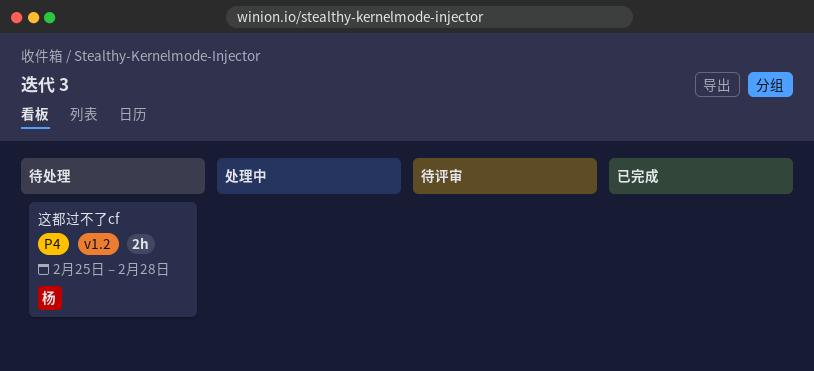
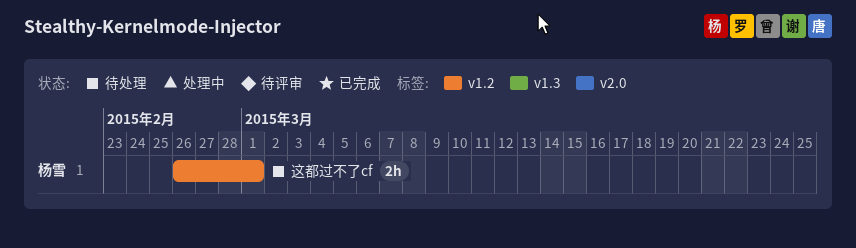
这都过不了cf, start: Feb 25 -> Feb 26
这都过不了cf, due: Feb 28 -> Mar 1

